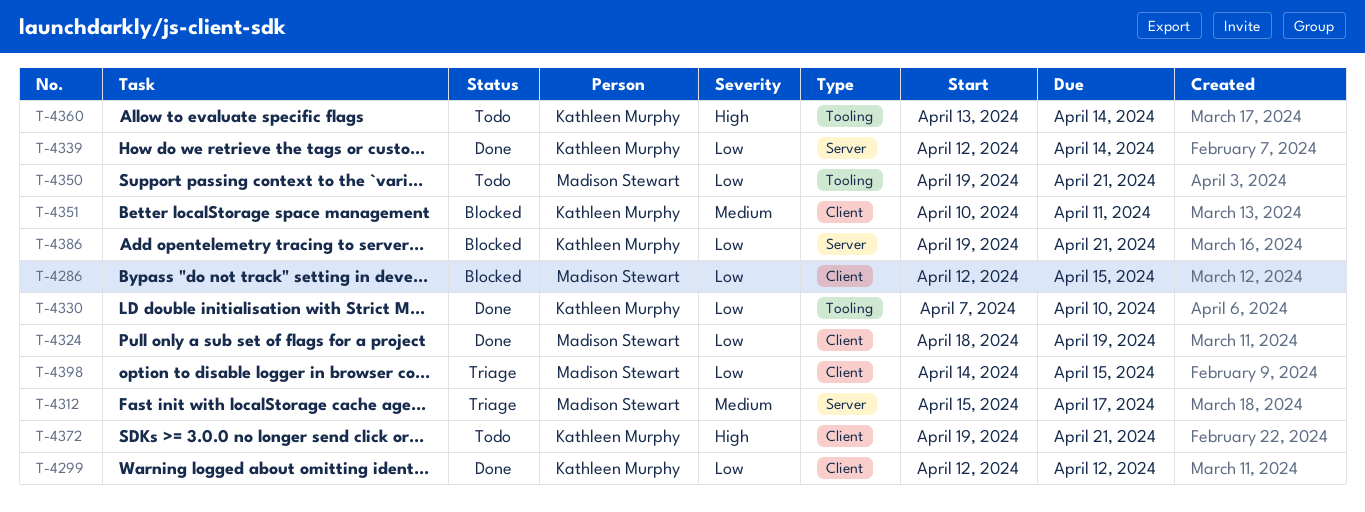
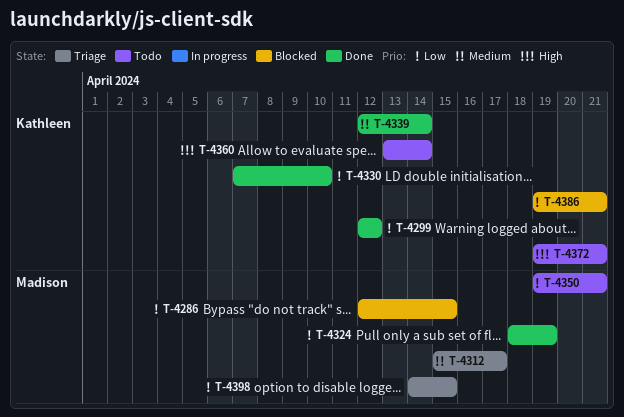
T-4339, priority: Low -> Medium
T-4351: present -> none

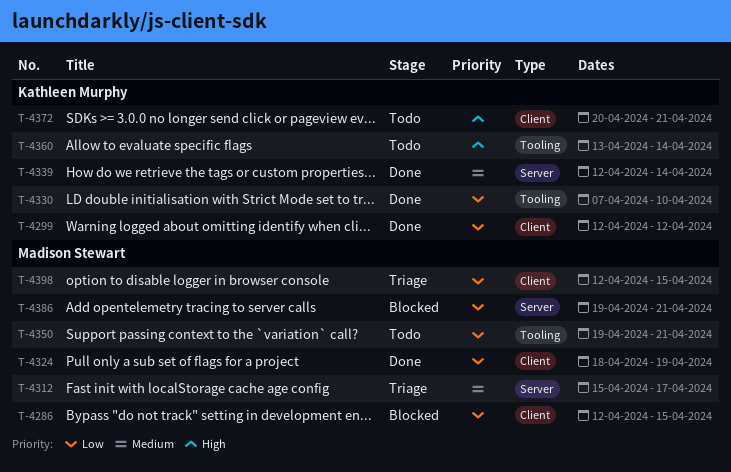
T-4372, start: Apr 19 -> Apr 20
T-4386, owner: Kathleen Murphy -> Madison Stewart
T-4398, start: Apr 14 -> Apr 12

